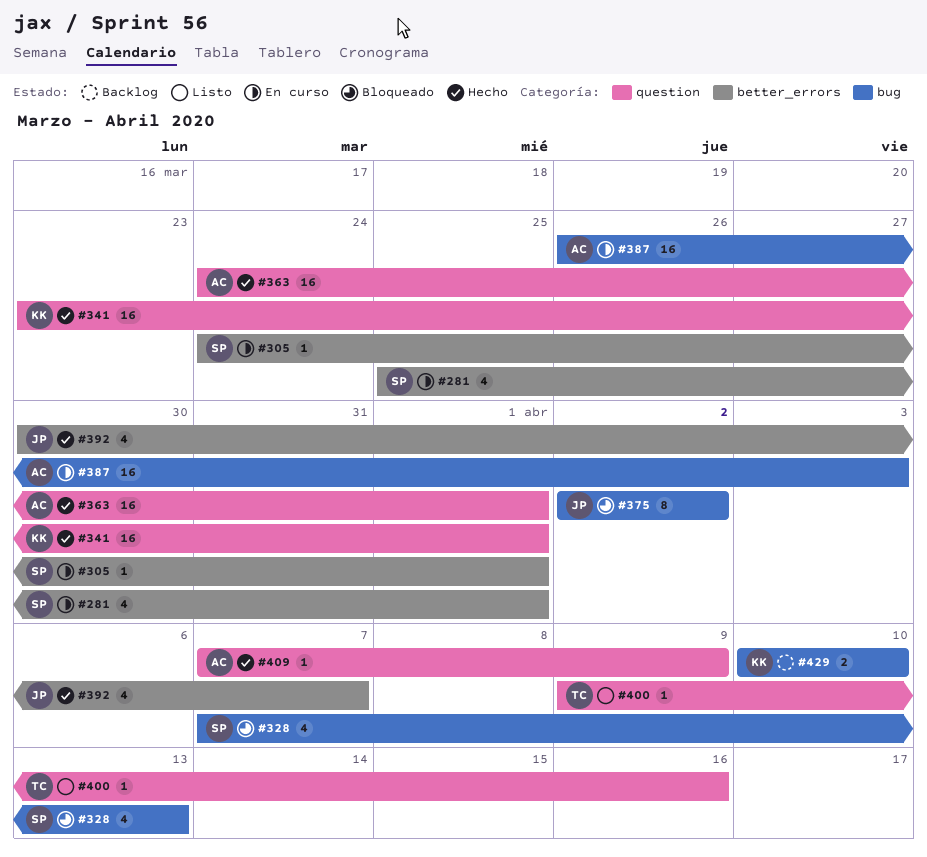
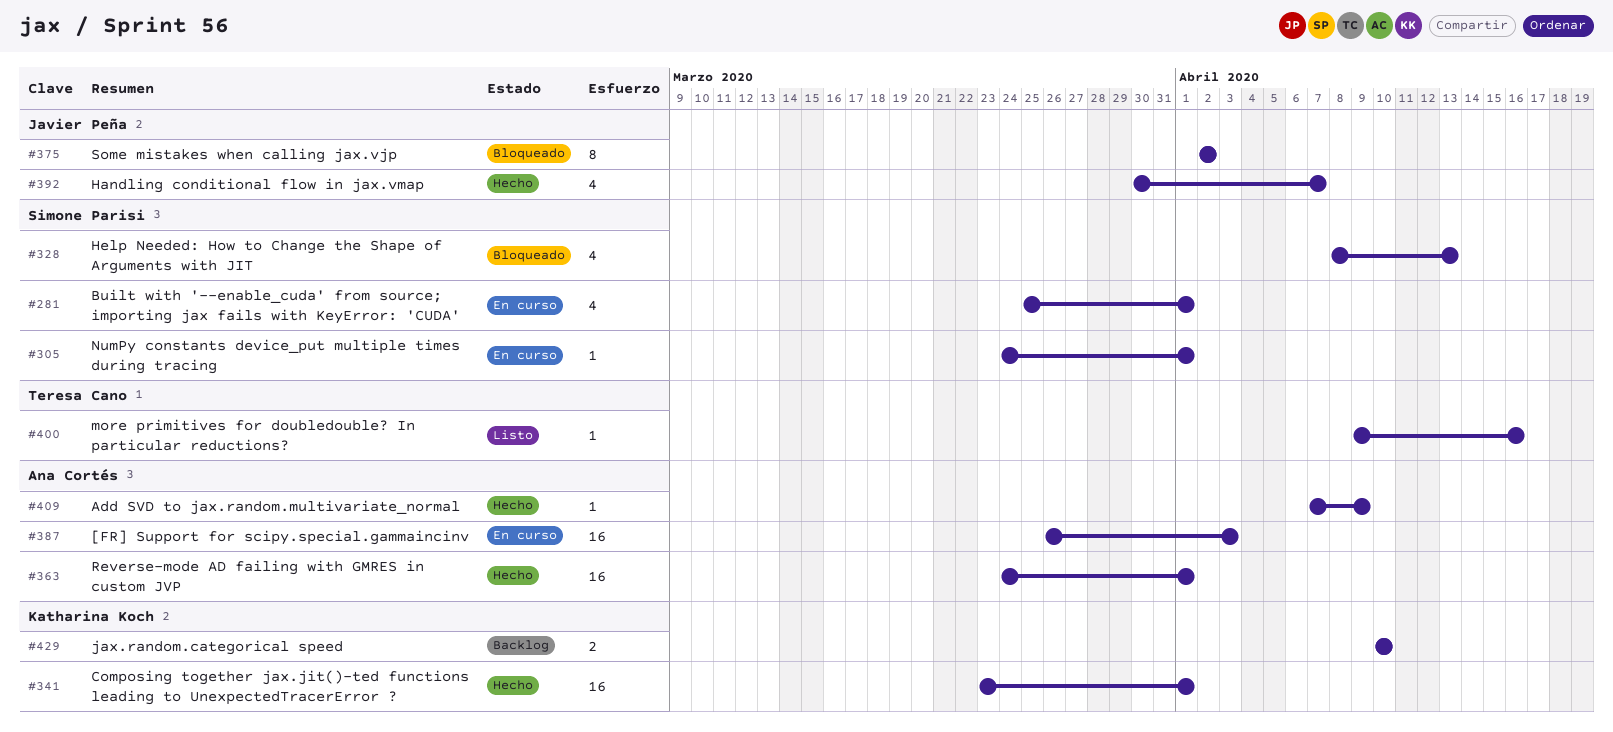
#328, start: Apr 7 -> Apr 8

